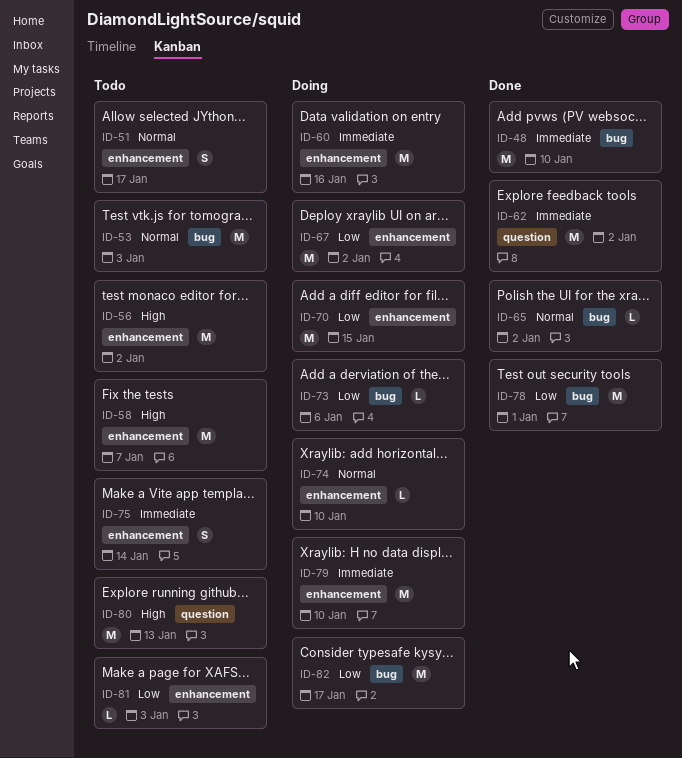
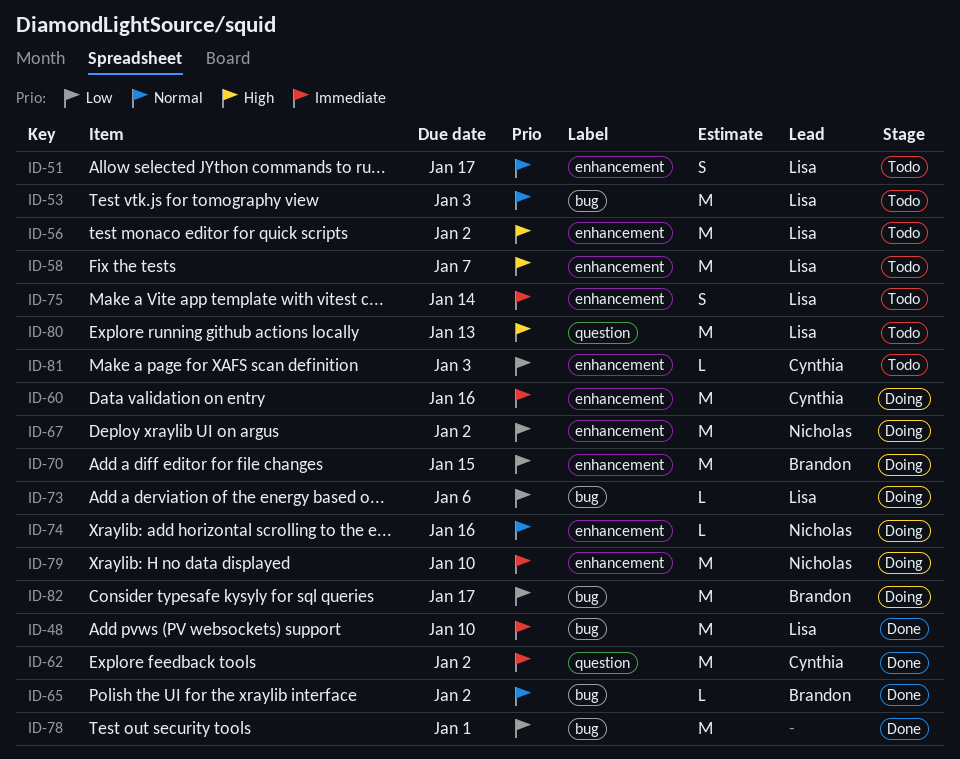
ID-74, due: Jan 10 -> Jan 16

